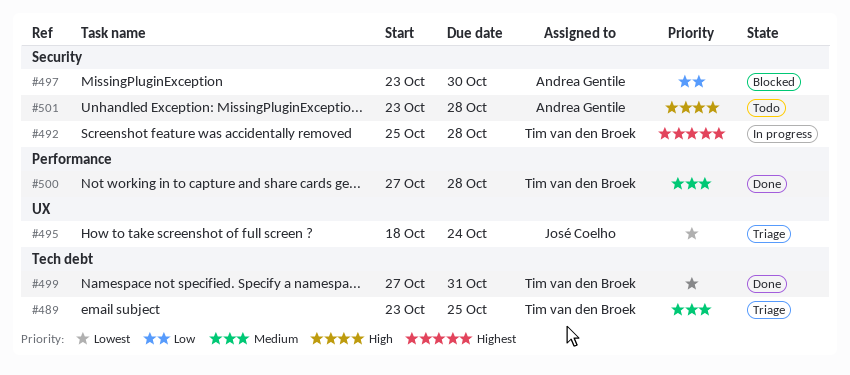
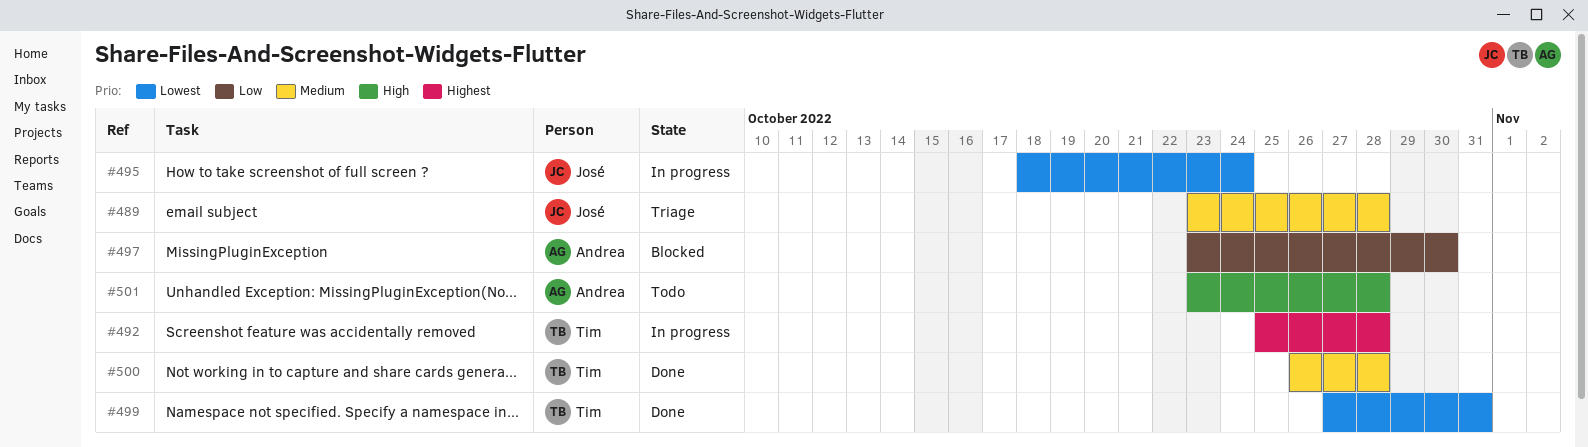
#489, owner: Tim van den Broek -> José Coelho
#489, due: Oct 25 -> Oct 28
#495, status: Triage -> In progress
#500, start: Oct 27 -> Oct 26

